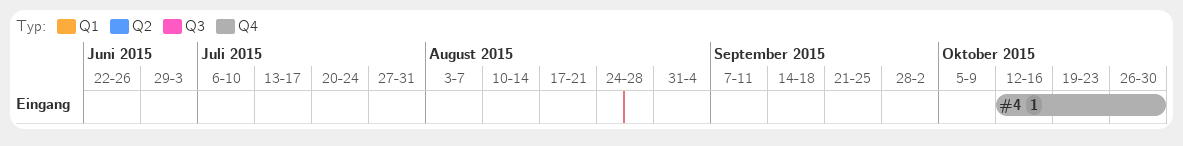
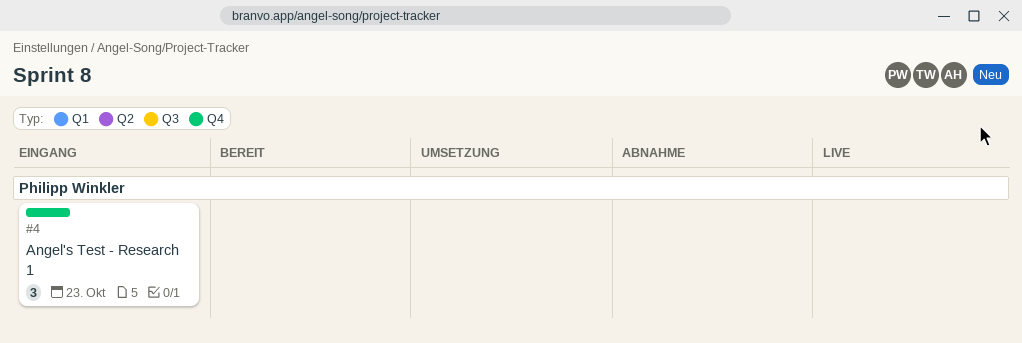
#4, estimate: 1 -> 3
#4, due: Oct 30 -> Oct 23

